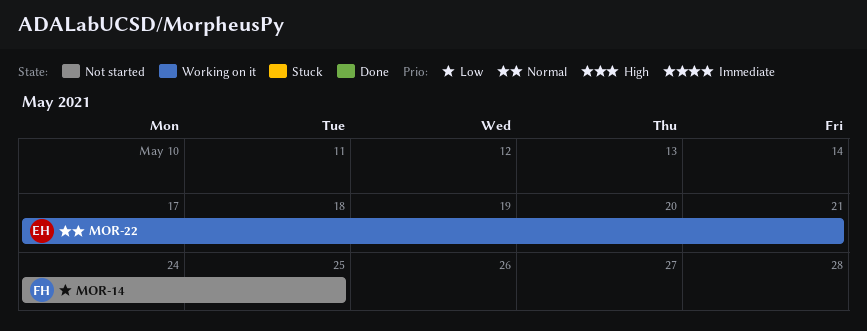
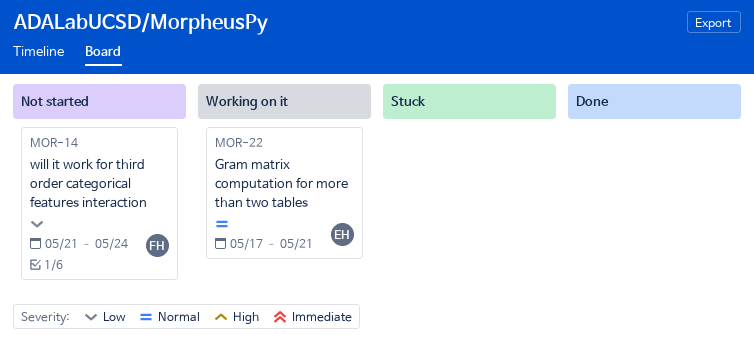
MOR-14, start: May 24 -> May 21
MOR-14, due: May 25 -> May 24

